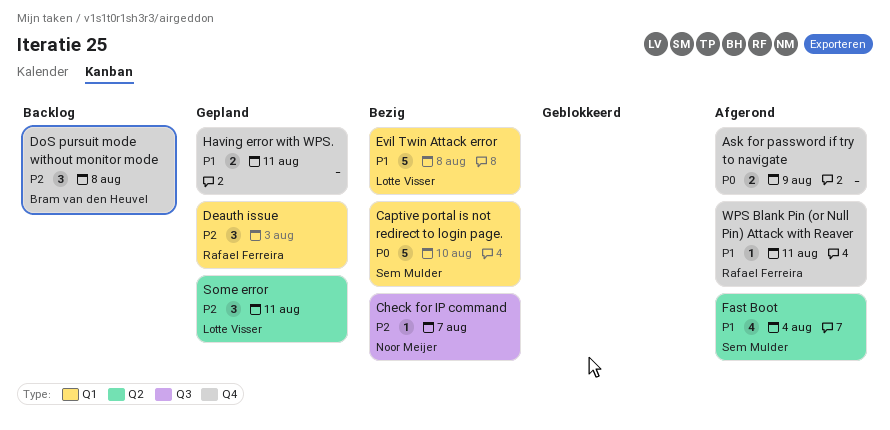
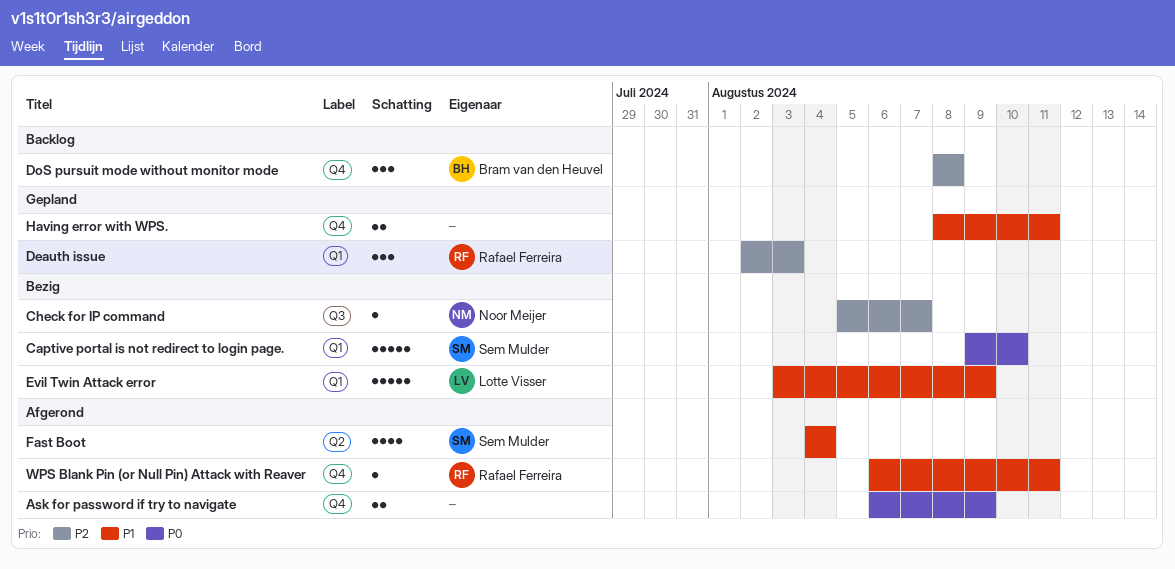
Evil Twin Attack error, due: Aug 8 -> Aug 9
Some error: present -> none

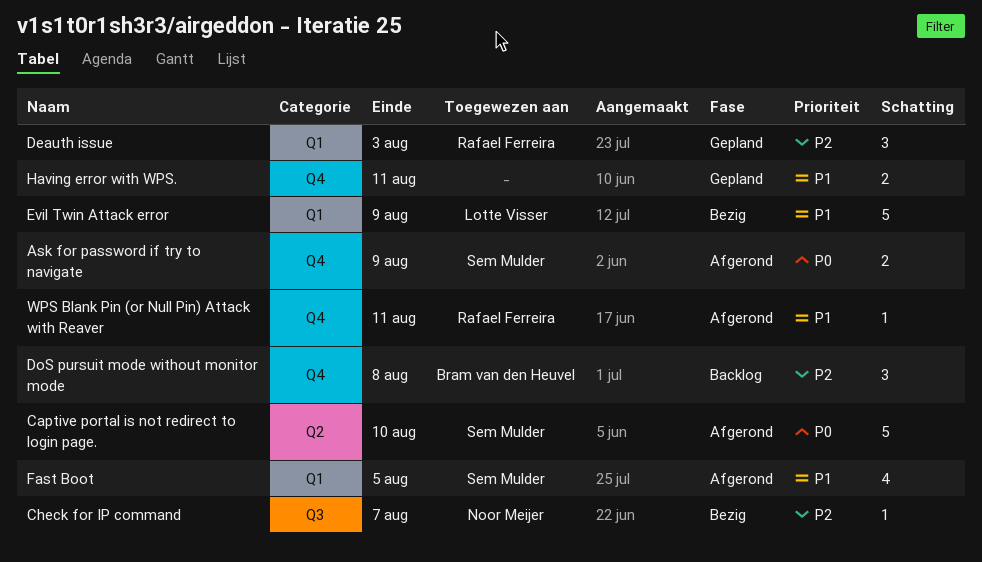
Ask for password if try to navigate, owner: none -> Sem Mulder
Captive portal is not redirect to login page., status: Bezig -> Afgerond
Captive portal is not redirect to login page., label: Q1 -> Q2
Fast Boot, label: Q2 -> Q1
Fast Boot, due: Aug 4 -> Aug 5

